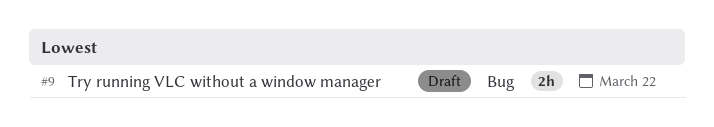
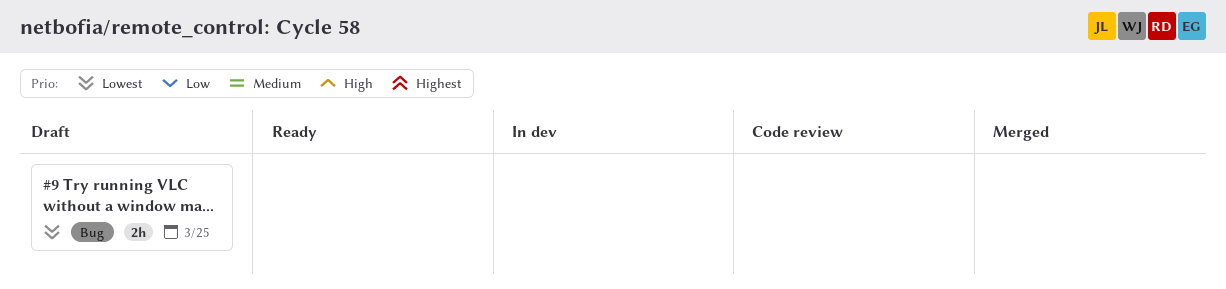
#9, due: Mar 22 -> Mar 25

